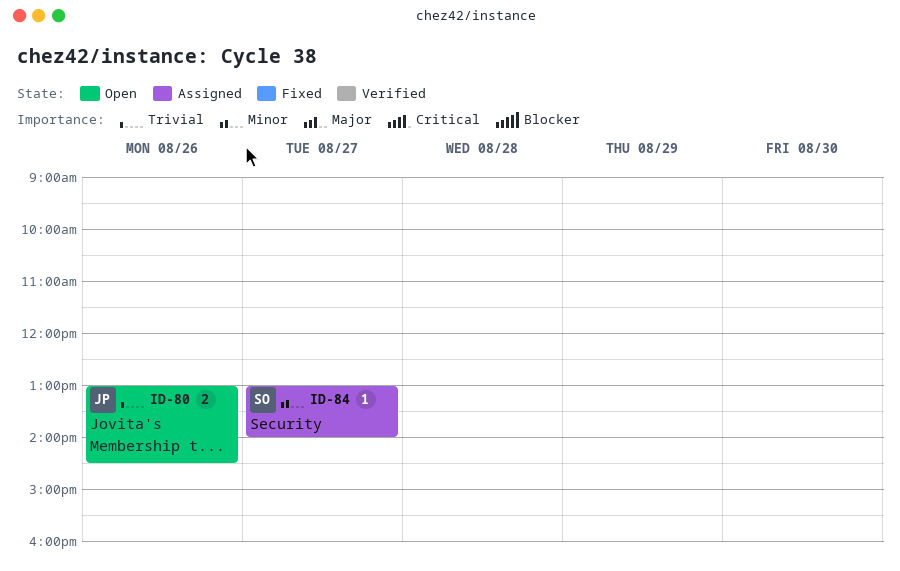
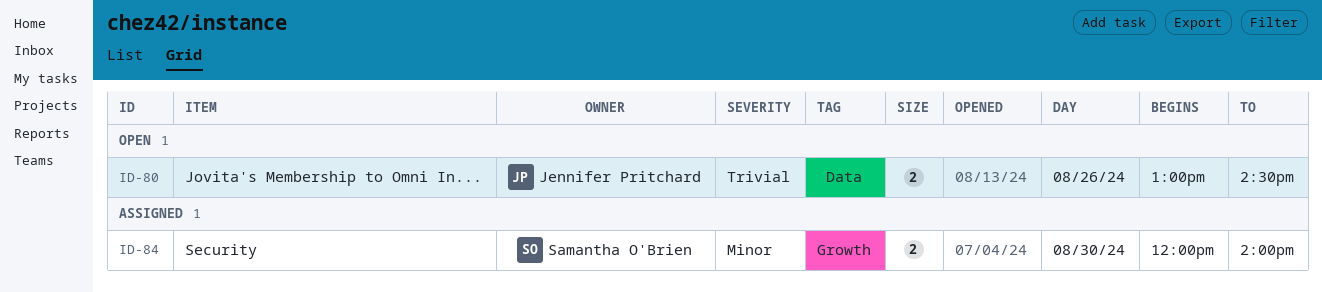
ID-84, estimate: 1 -> 2
ID-84, day: Aug 27 -> Aug 30
ID-84, begins: 13:00 -> 12:00

